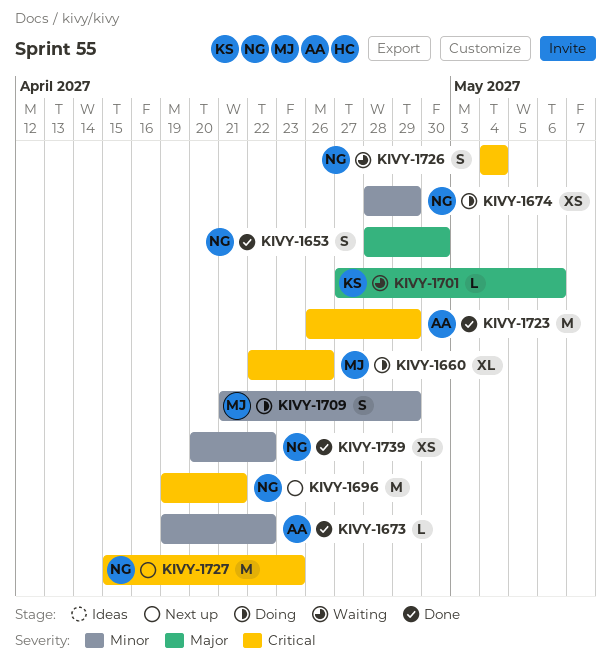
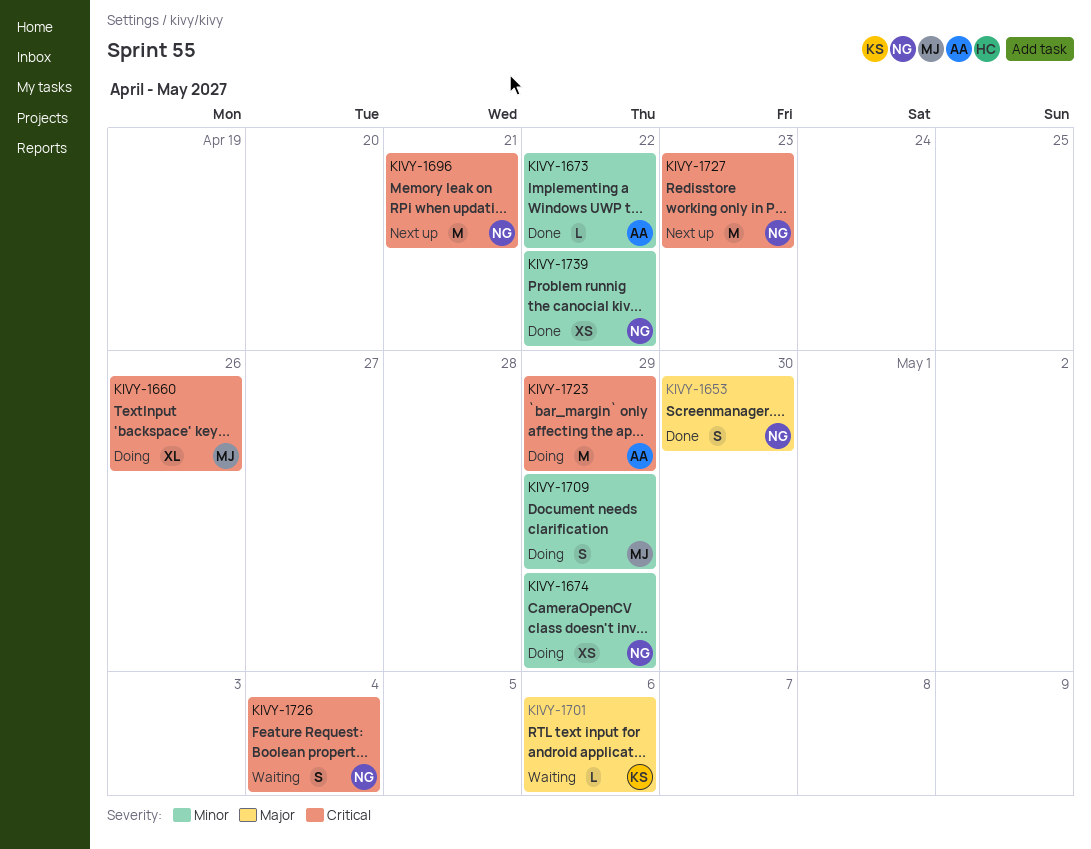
KIVY-1723, status: Done -> Doing

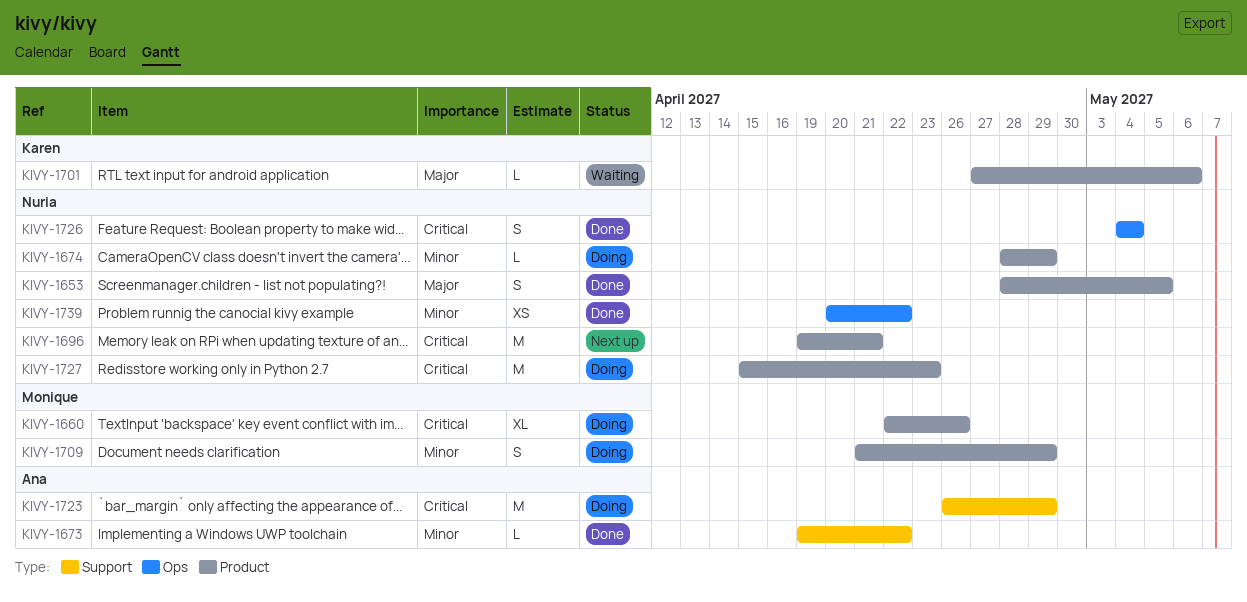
KIVY-1653, due: Apr 30 -> May 5
KIVY-1674, estimate: XS -> L
KIVY-1726, status: Waiting -> Done
KIVY-1727, status: Next up -> Doing

